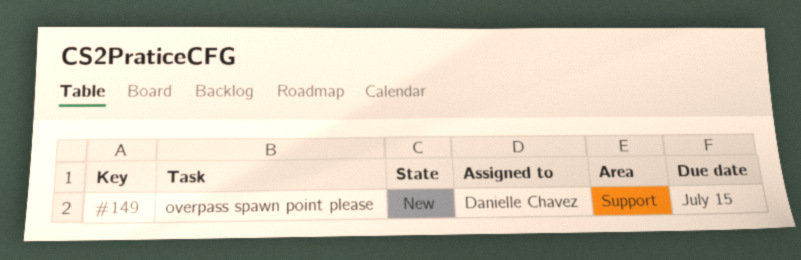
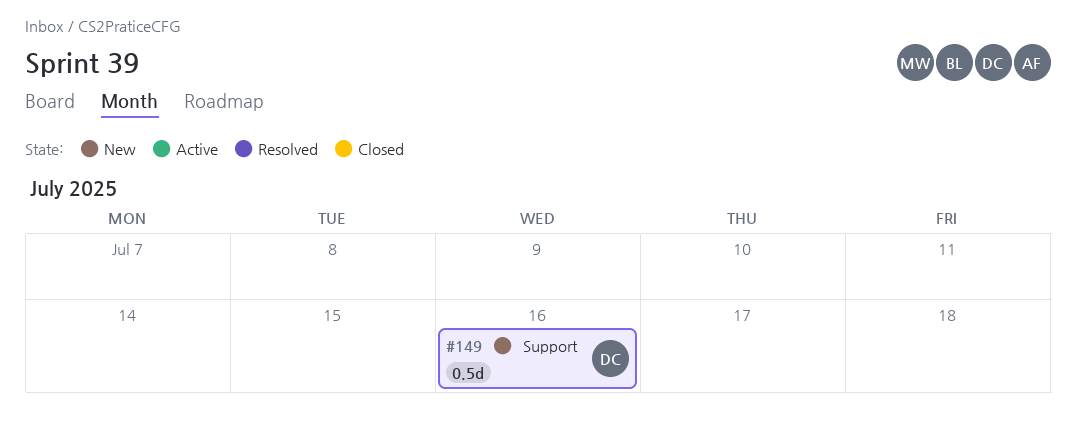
#149, due: Jul 15 -> Jul 16

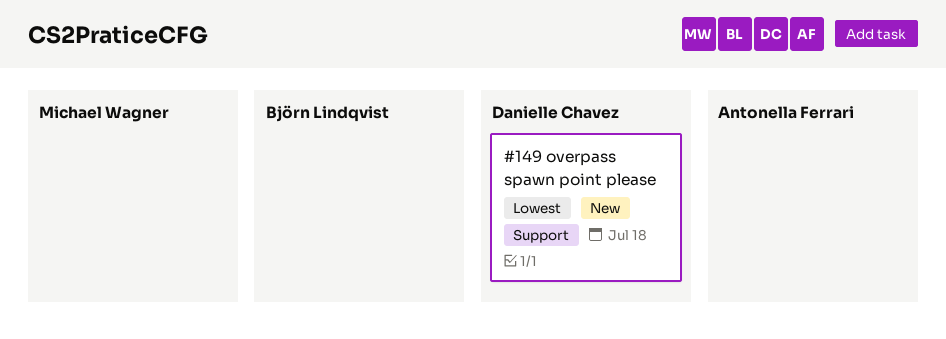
#149, due: Jul 16 -> Jul 18

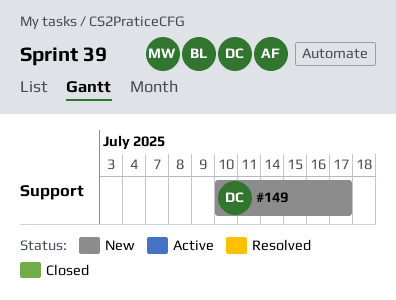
#149, due: Jul 18 -> Jul 17

